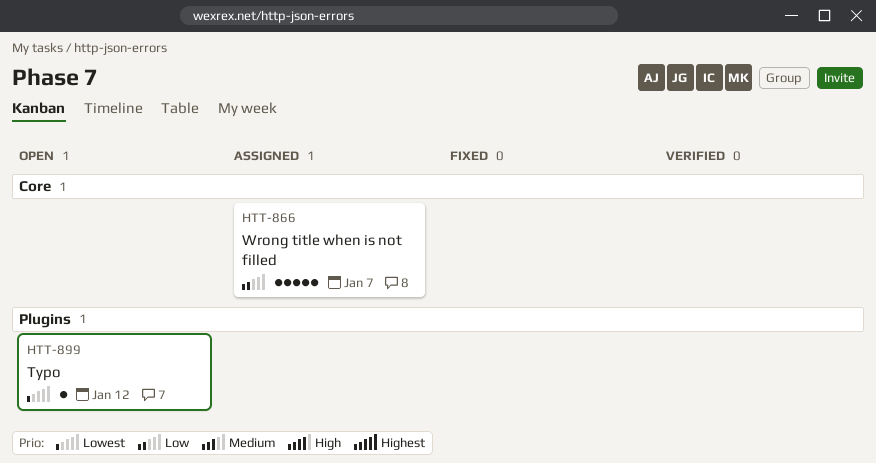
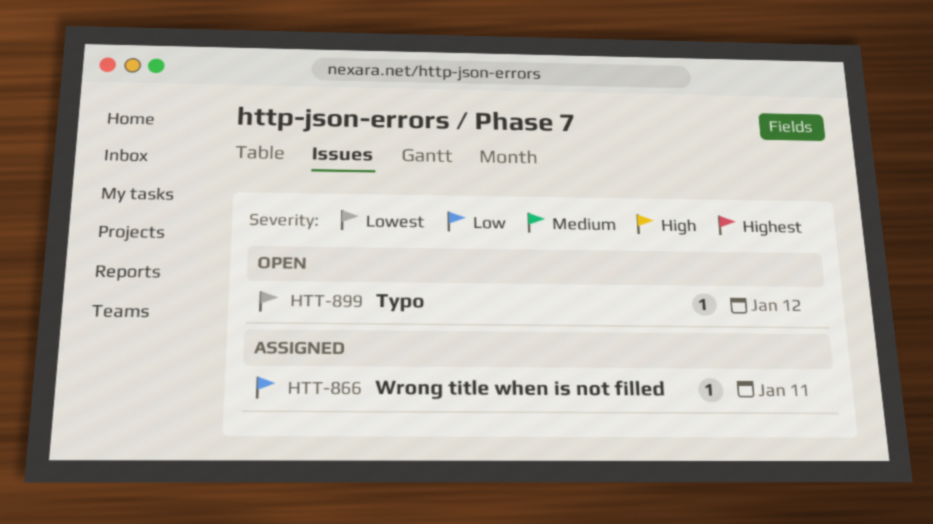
HTT-866, estimate: 5 -> 1
HTT-866, due: Jan 7 -> Jan 11

